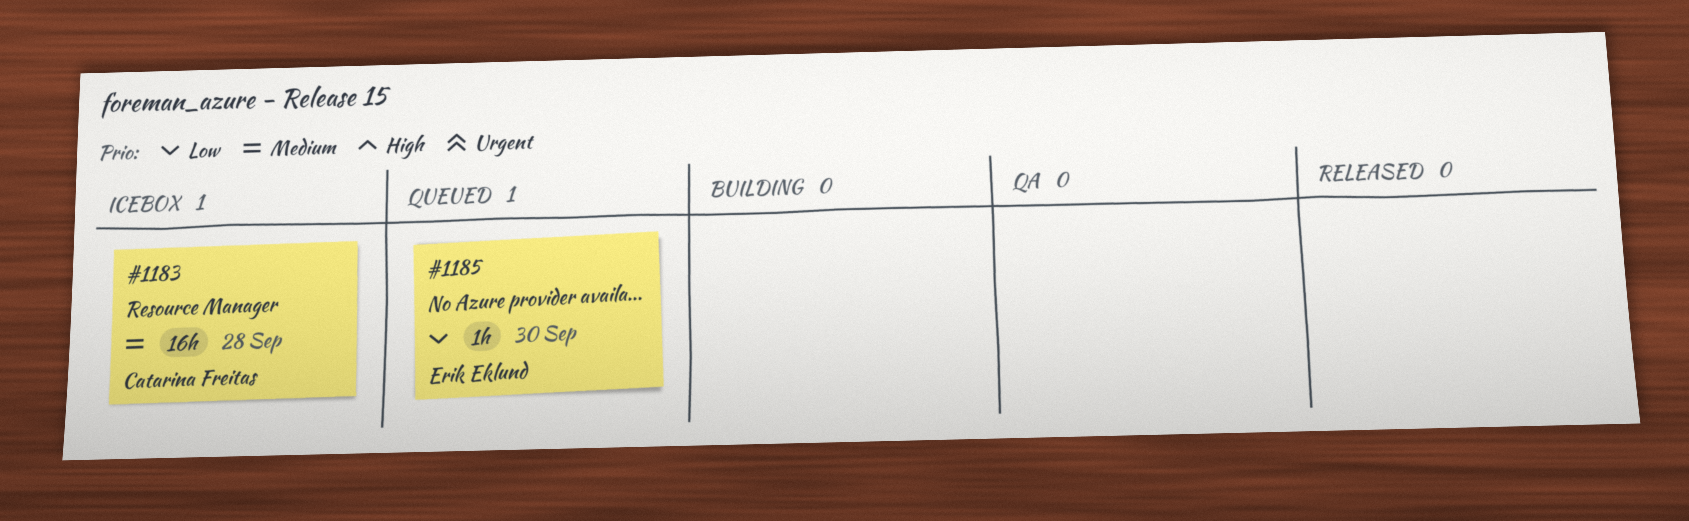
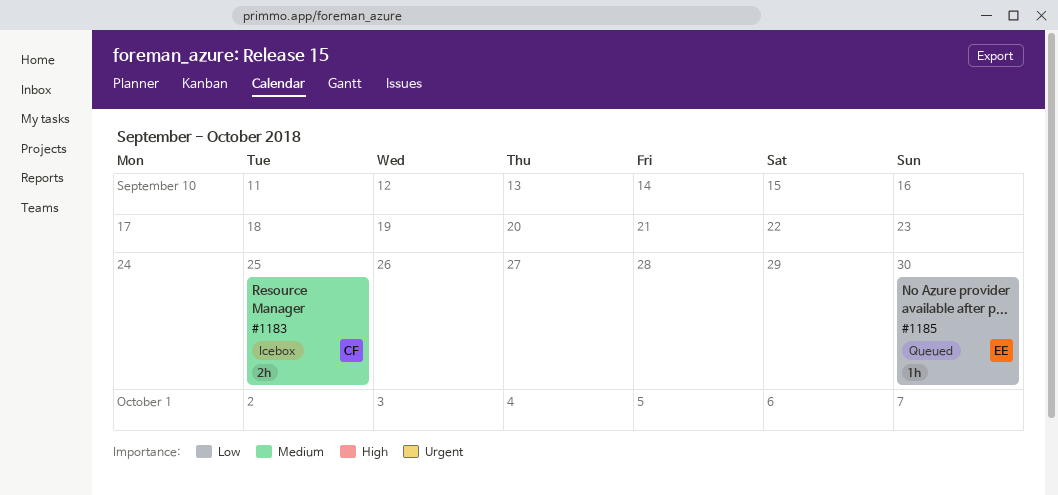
#1183, estimate: 16h -> 2h
#1183, due: Sep 28 -> Sep 25

